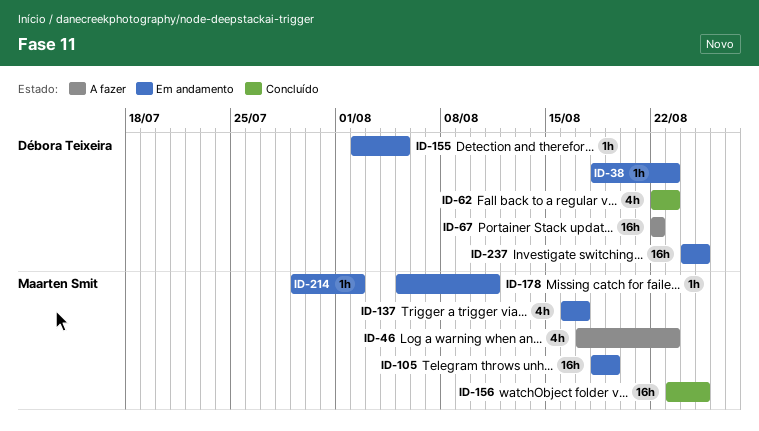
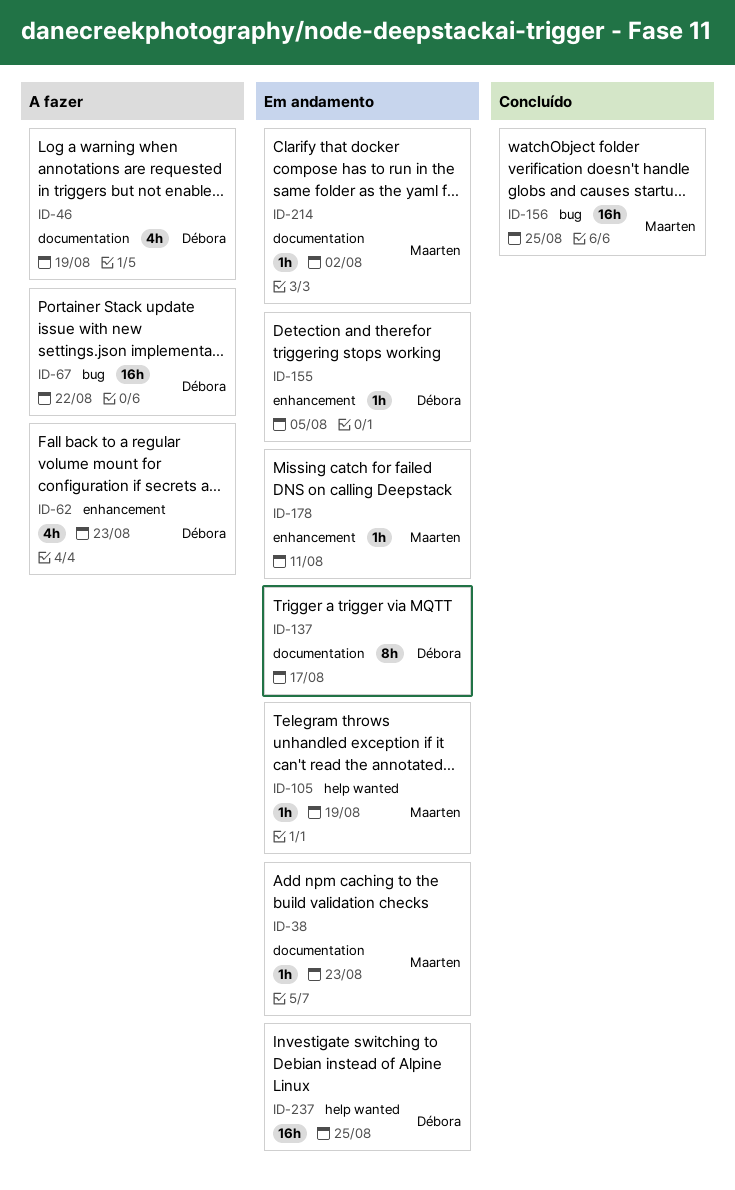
ID-38, owner: Débora Teixeira -> Maarten Smit
ID-46, owner: Maarten Smit -> Débora Teixeira
ID-46, due: Aug 23 -> Aug 19
ID-62, status: Concluído -> A fazer
ID-105, estimate: 16h -> 1h
ID-137, owner: Maarten Smit -> Débora Teixeira
ID-137, estimate: 4h -> 8h

